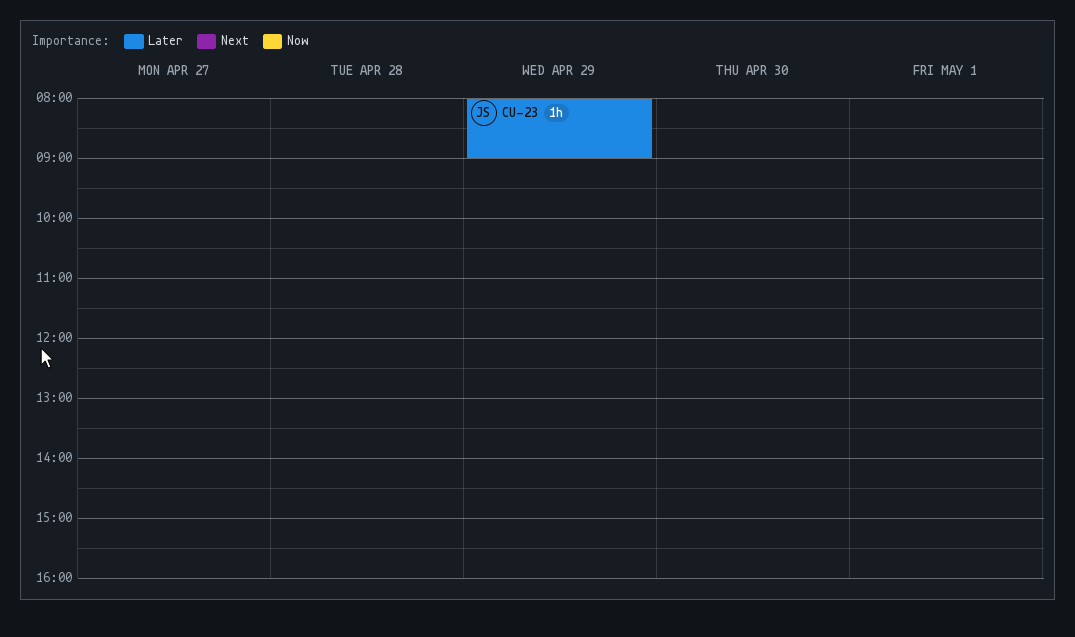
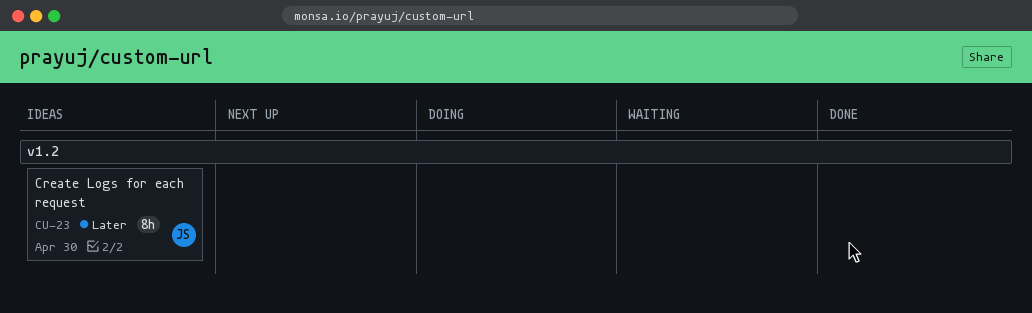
CU-23, estimate: 1h -> 8h
CU-23, day: Apr 29 -> Apr 30

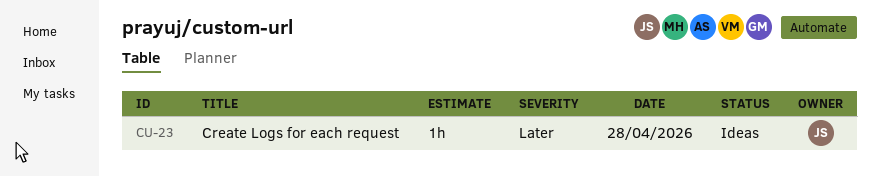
CU-23, estimate: 8h -> 1h
CU-23, day: Apr 30 -> Apr 28

